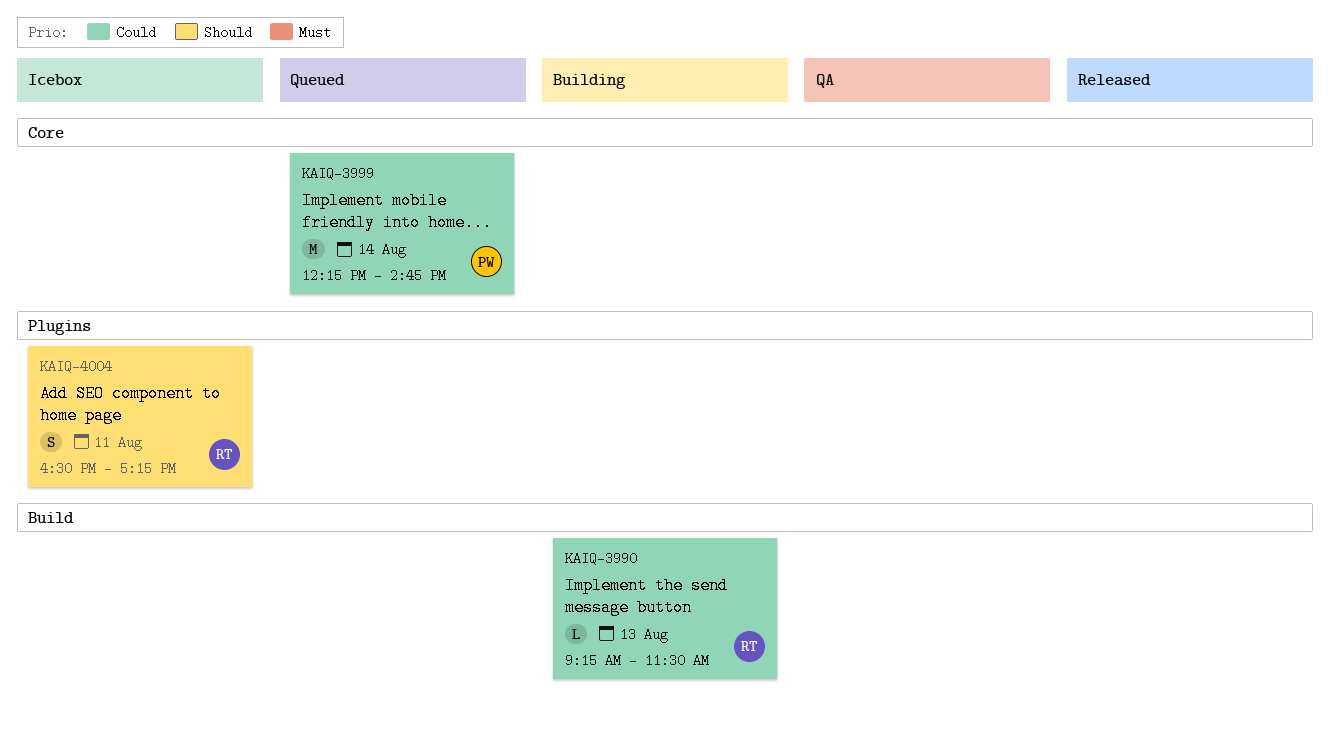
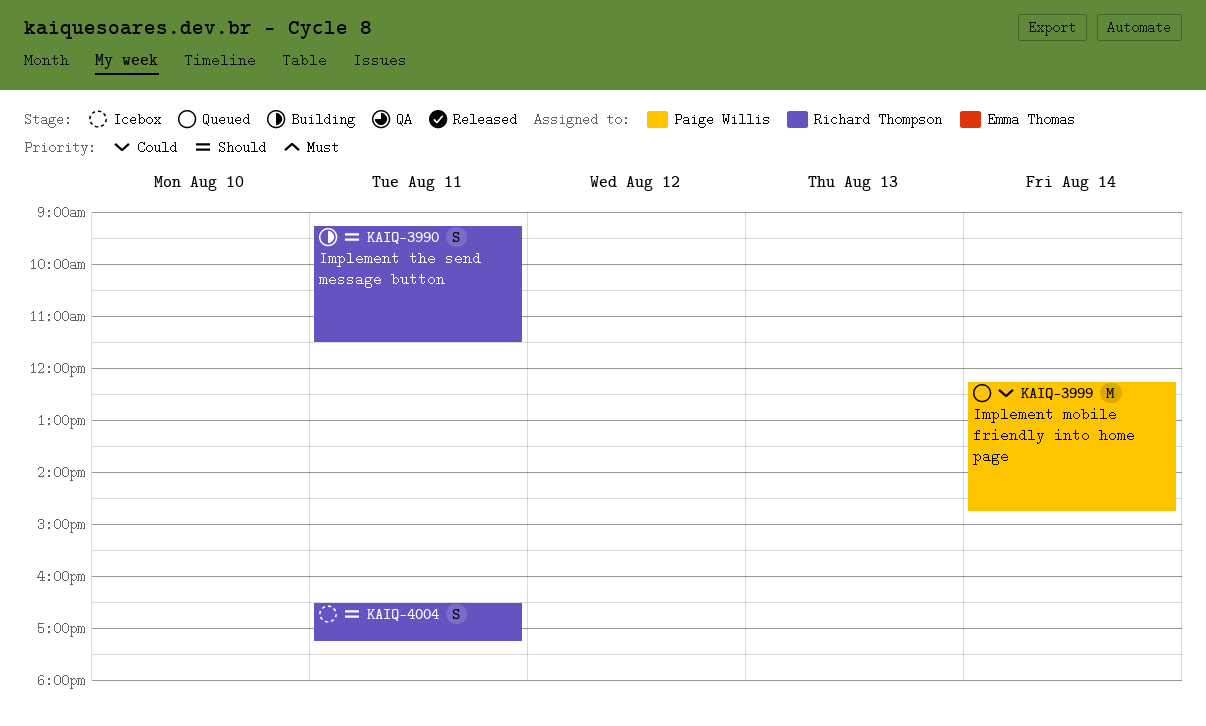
KAIQ-3990, priority: Could -> Should
KAIQ-3990, estimate: L -> S
KAIQ-3990, day: Aug 13 -> Aug 11

